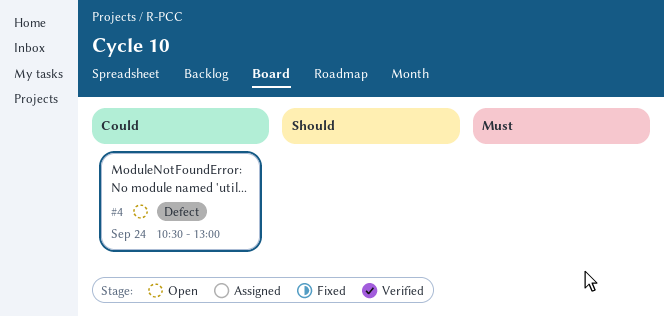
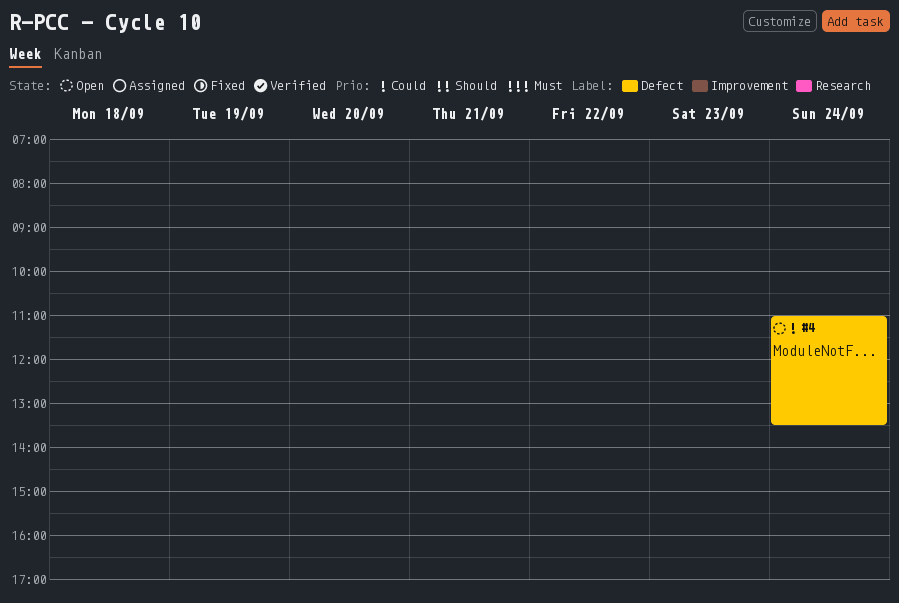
#4, begins: 10:30 -> 11:00
#4, ends: 13:00 -> 13:30

